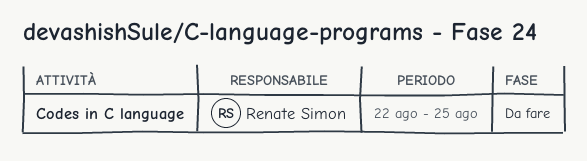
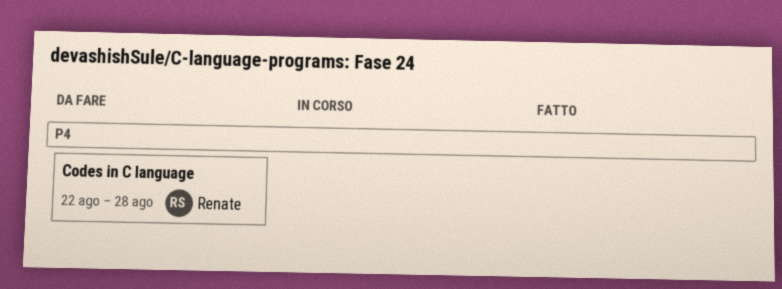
Codes in C language, due: Aug 25 -> Aug 28

